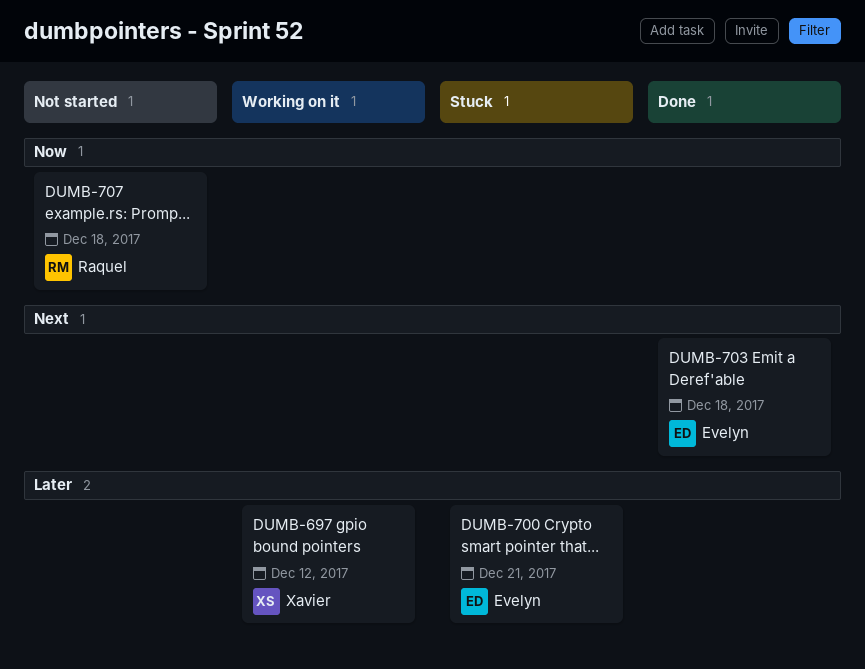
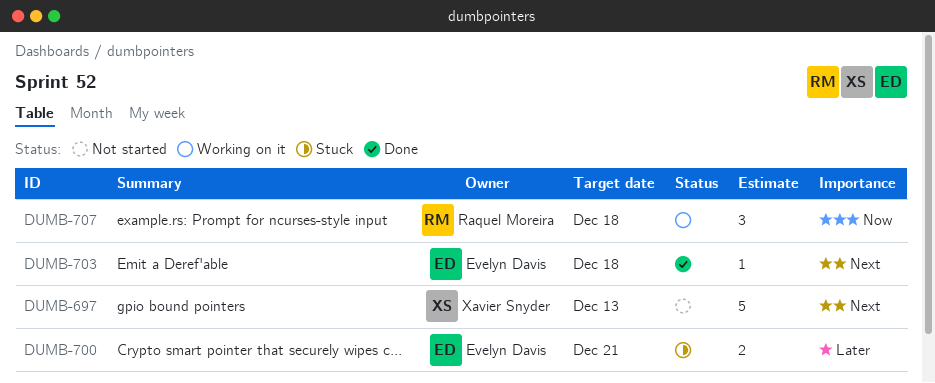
DUMB-697, status: Working on it -> Not started
DUMB-697, priority: Later -> Next
DUMB-697, due: Dec 12 -> Dec 13
DUMB-707, status: Not started -> Working on it

